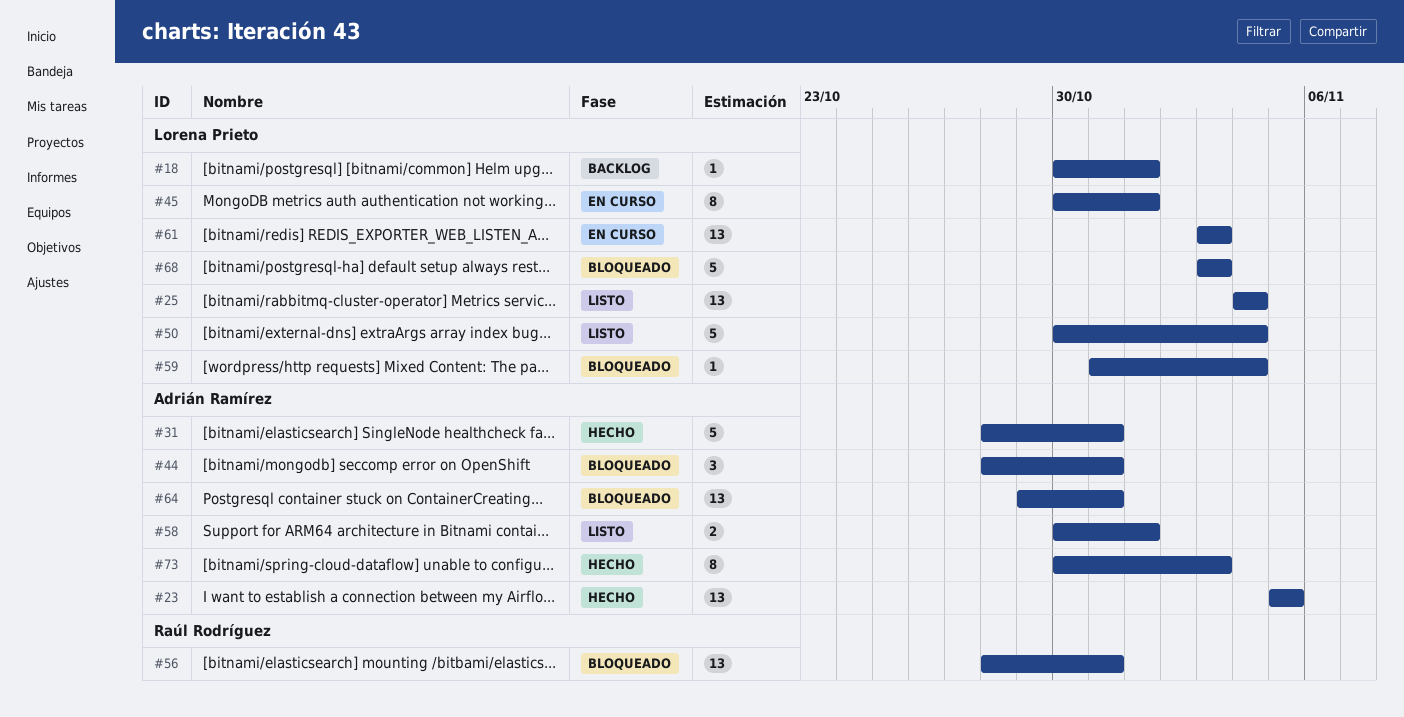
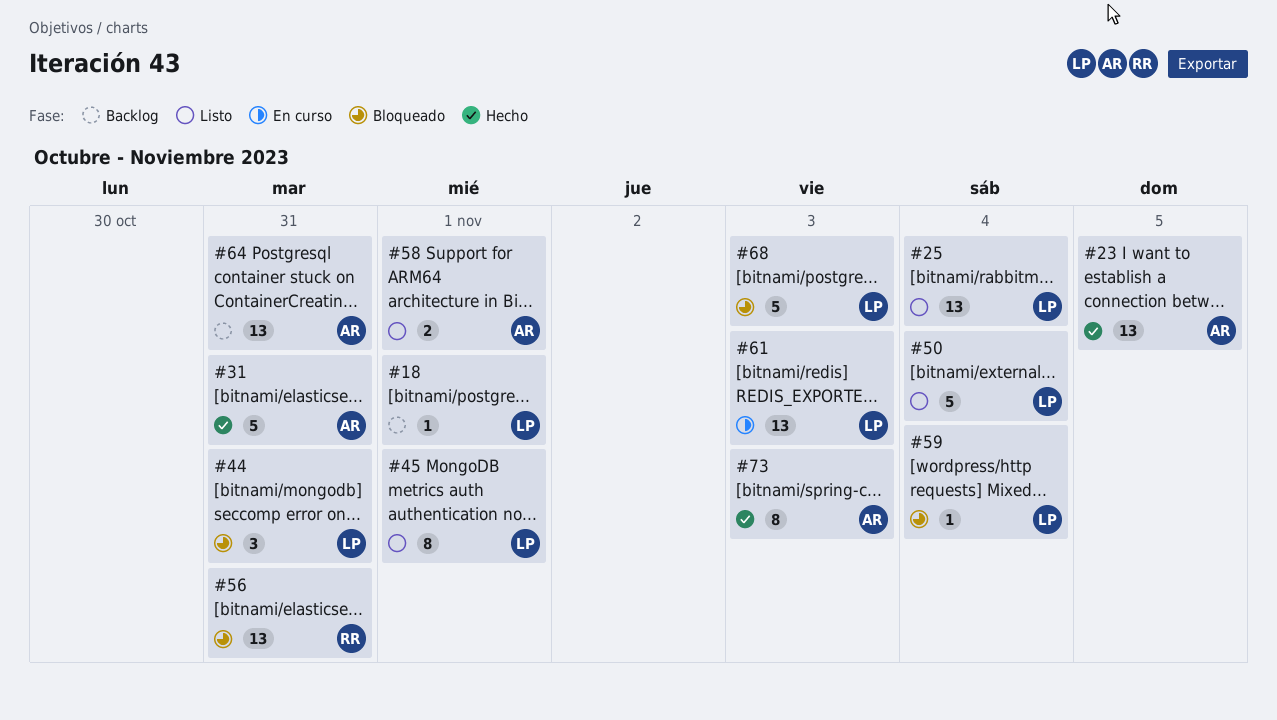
#44, owner: Adrián Ramírez -> Lorena Prieto
#45, status: En curso -> Listo
#64, status: Bloqueado -> Backlog

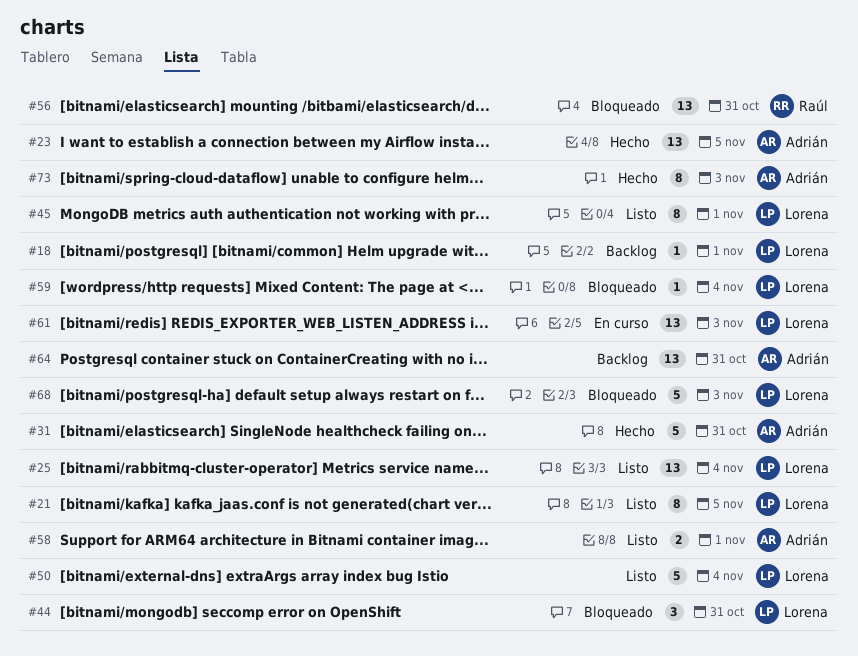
#21: none -> present

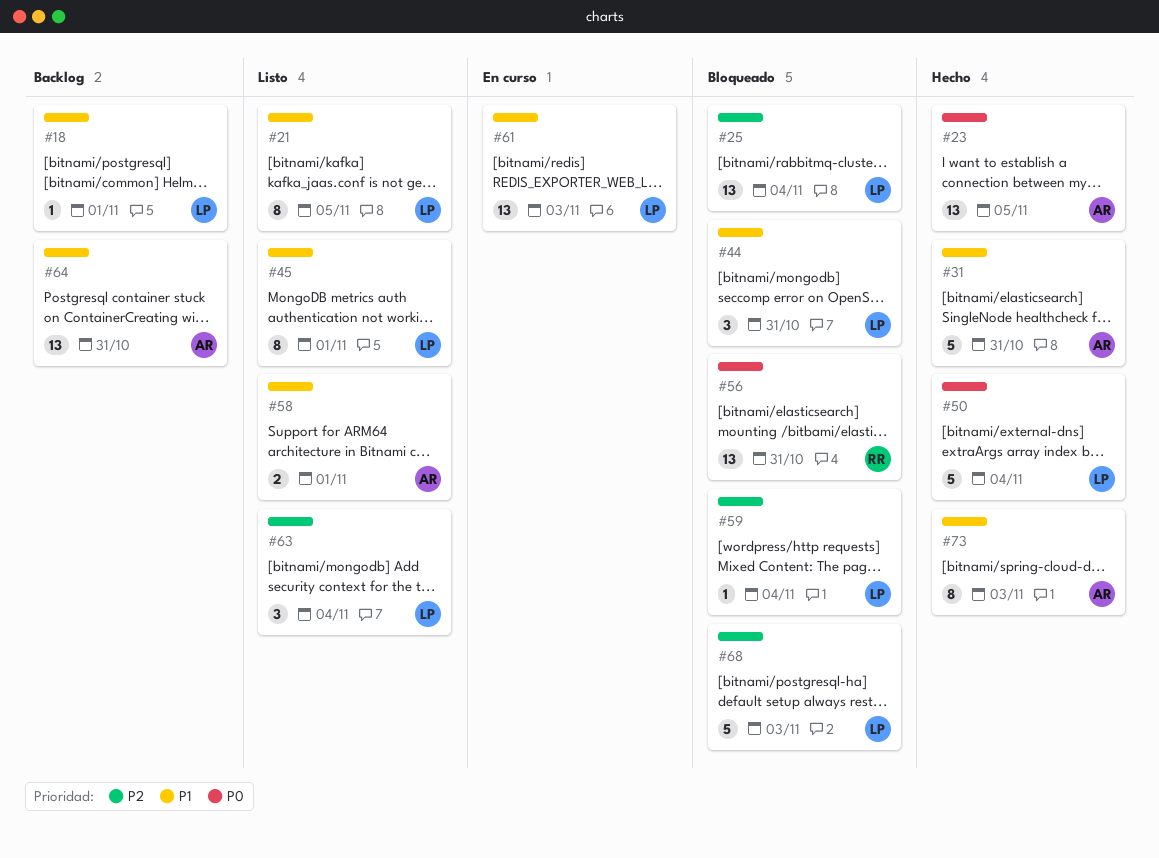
#25, status: Listo -> Bloqueado
#50, status: Listo -> Hecho
#63: none -> present

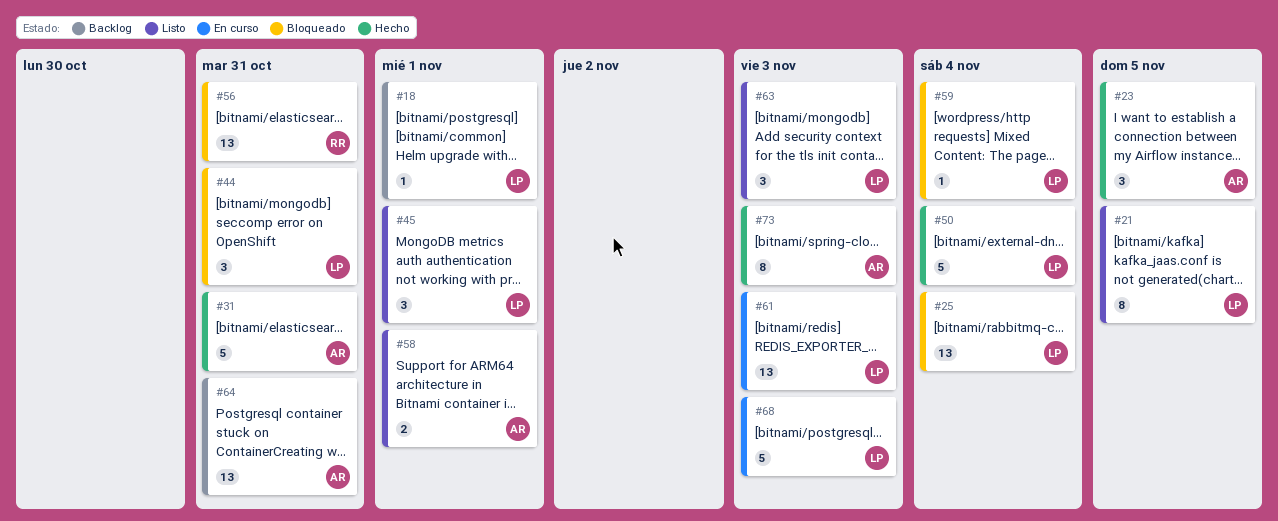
#23, estimate: 13 -> 3
#45, estimate: 8 -> 3
#63, due: Nov 4 -> Nov 3
#68, status: Bloqueado -> En curso

